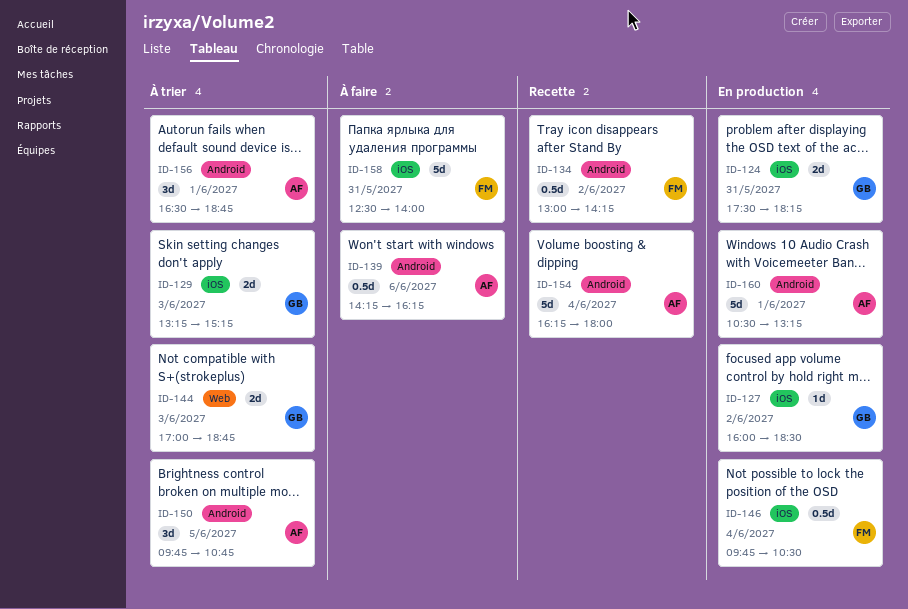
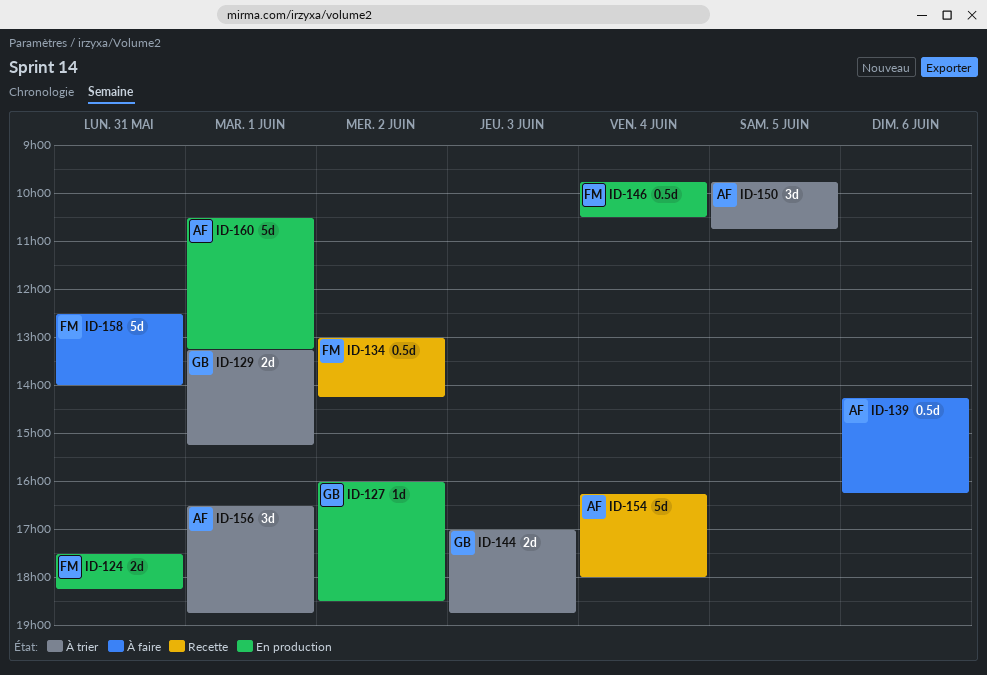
ID-124, owner: GB -> FM
ID-129, day: Jun 3 -> Jun 1

